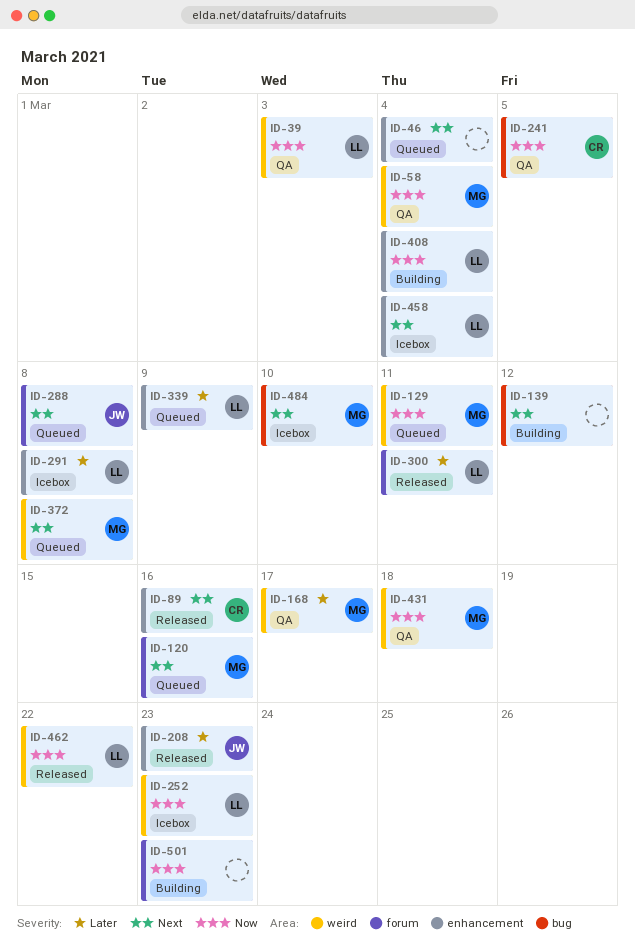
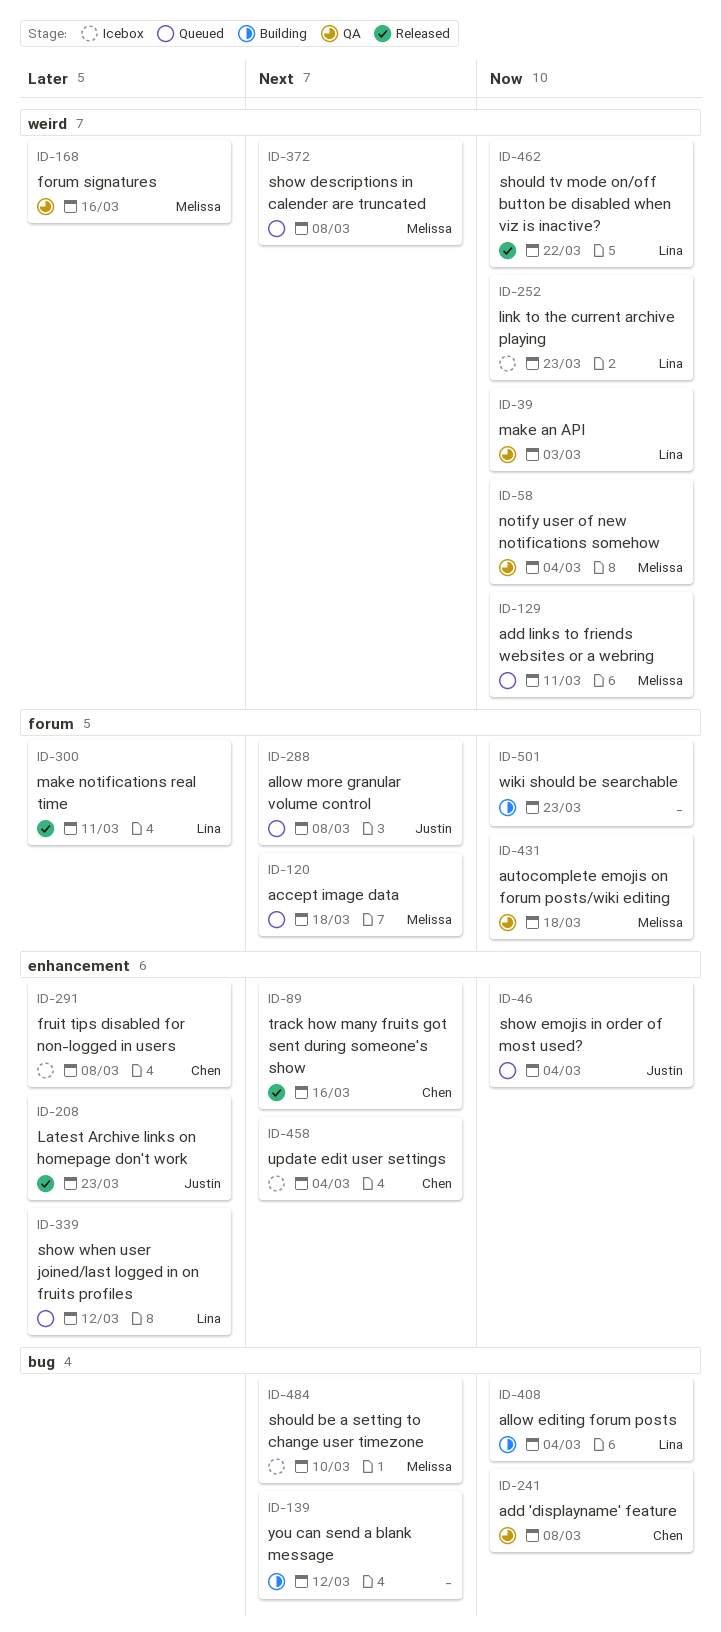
ID-46, owner: none -> Justin
ID-46, priority: Next -> Now
ID-120, due: Mar 16 -> Mar 18
ID-168, due: Mar 17 -> Mar 16
ID-241, due: Mar 5 -> Mar 8
ID-291, owner: Lina -> Chen
ID-339, due: Mar 9 -> Mar 12
ID-408, label: enhancement -> bug
ID-431, label: weird -> forum
ID-458, owner: Lina -> Chen

